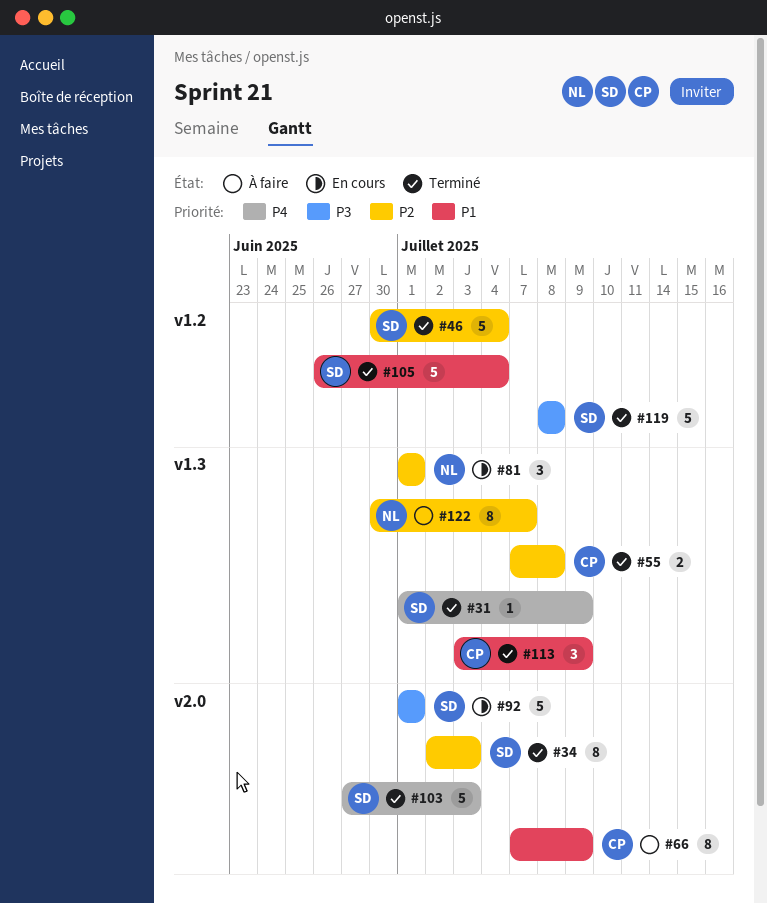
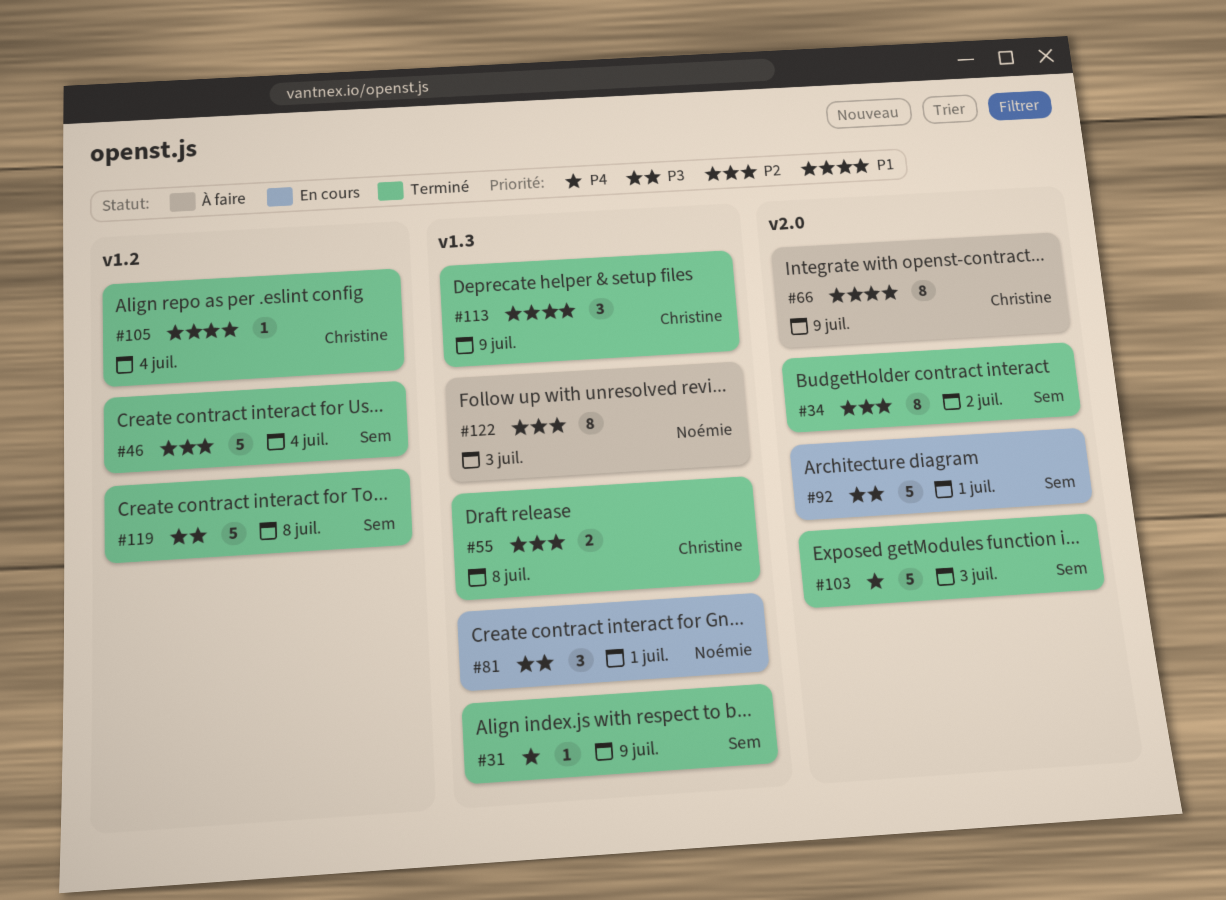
#34, due: Jul 3 -> Jul 2
#81, priority: P2 -> P3
#105, owner: Sem -> Christine
#105, estimate: 5 -> 1
#122, due: Jul 7 -> Jul 3

